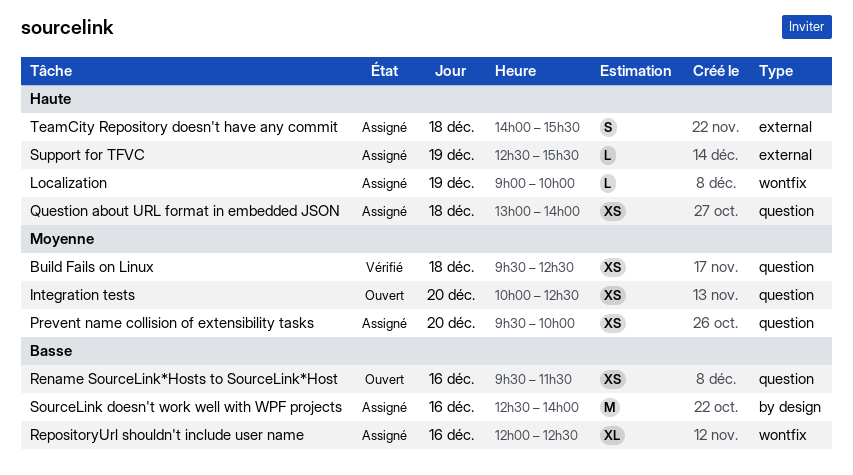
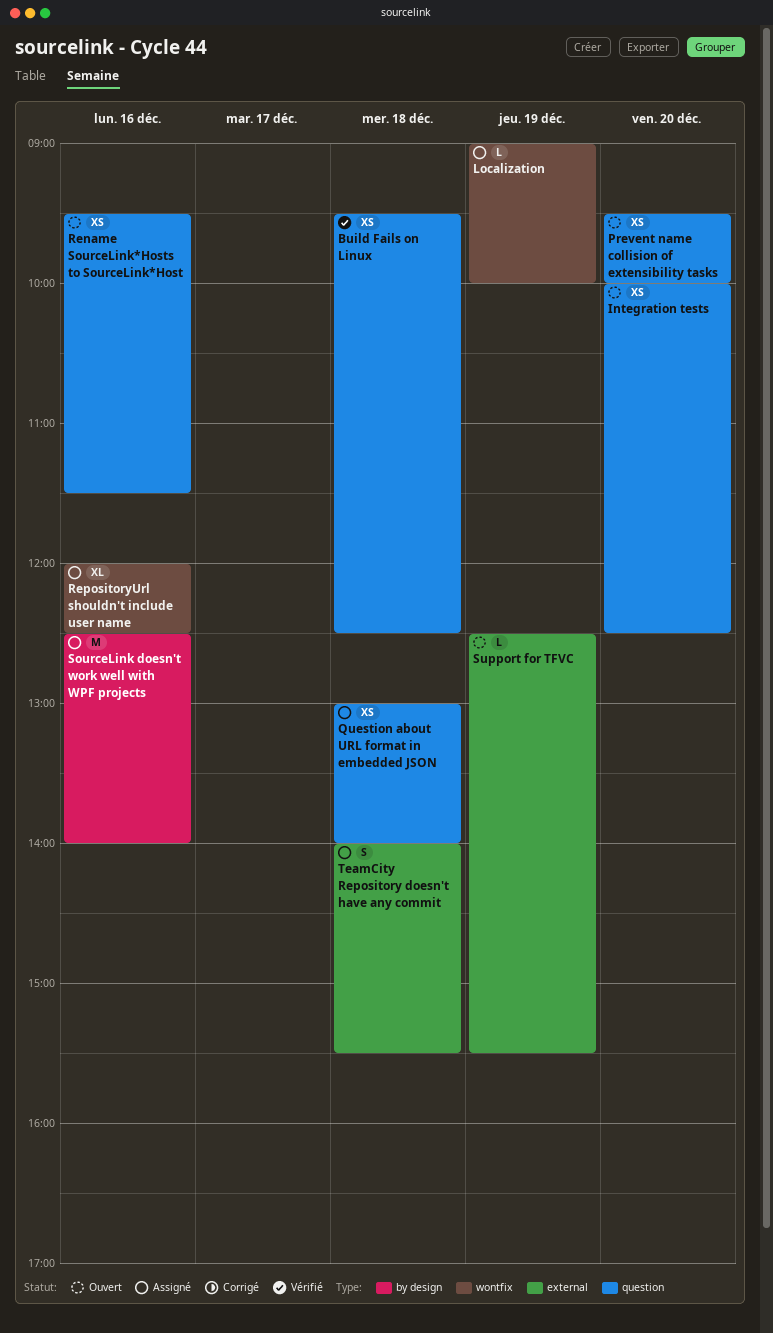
Prevent name collision of extensibility tasks, status: Assigné -> Ouvert
Support for TFVC, status: Assigné -> Ouvert

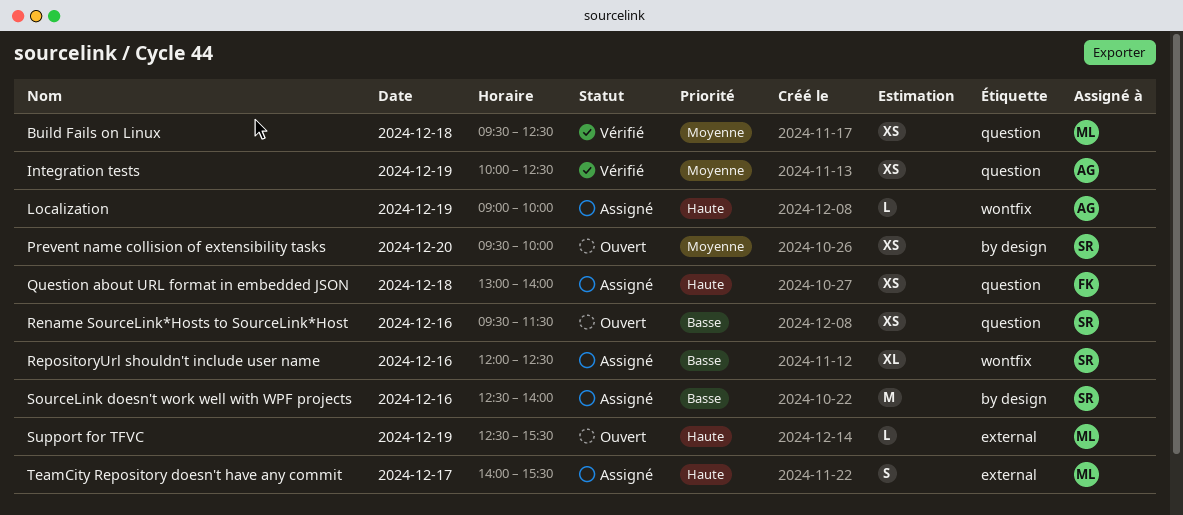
Integration tests, status: Ouvert -> Vérifié
Integration tests, day: Dec 20 -> Dec 19
Prevent name collision of extensibility tasks, label: question -> by design
TeamCity Repository doesn't have any commit, day: Dec 18 -> Dec 17

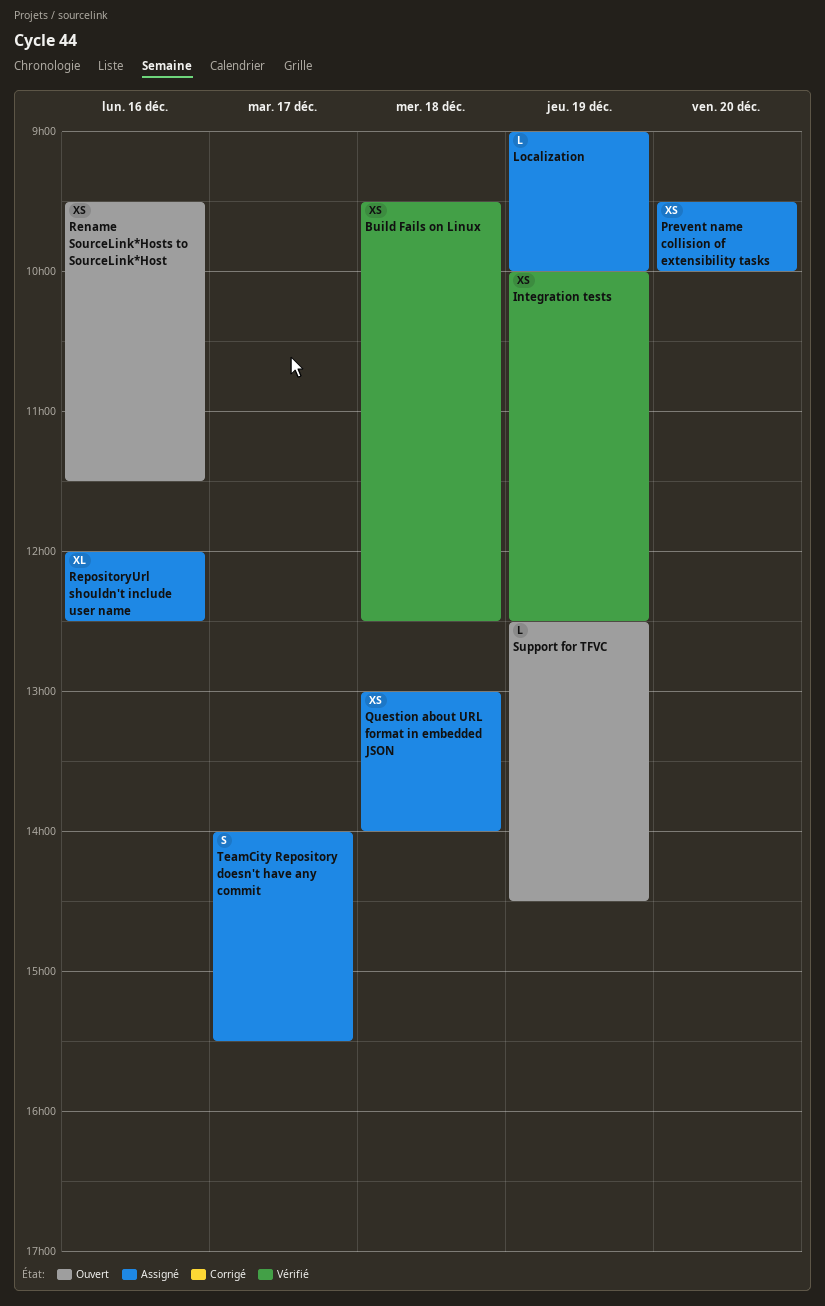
Prevent name collision of extensibility tasks, status: Ouvert -> Assigné
SourceLink doesn't work well with WPF projects: present -> none
Support for TFVC, ends: 15:30 -> 14:30

